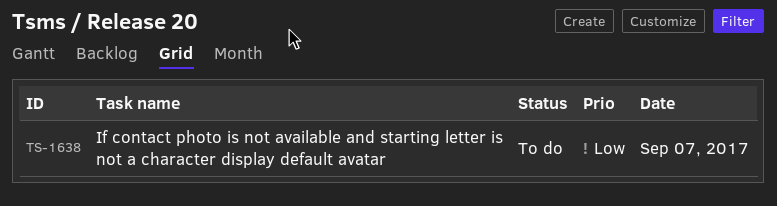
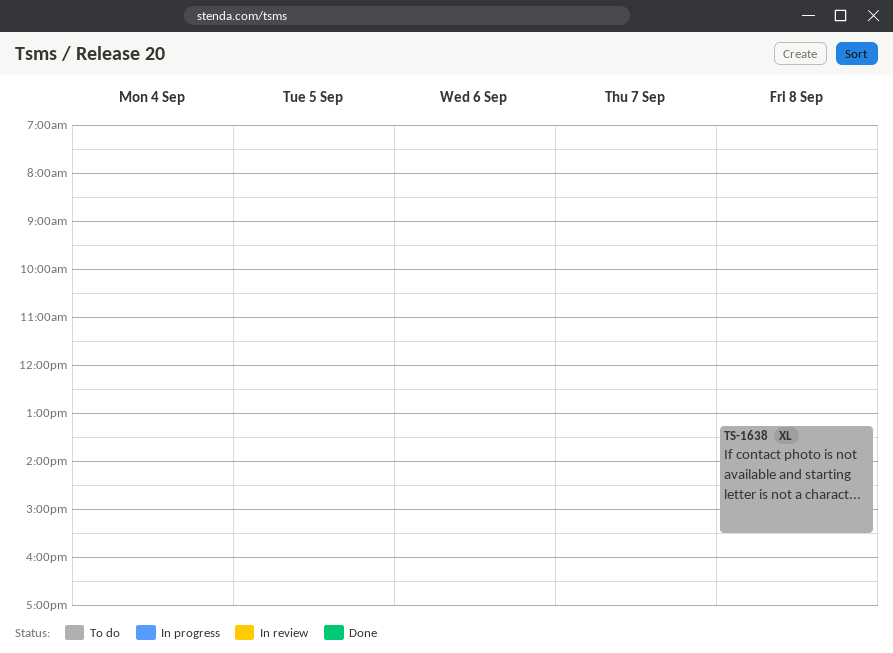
TS-1638, day: Sep 7 -> Sep 8

